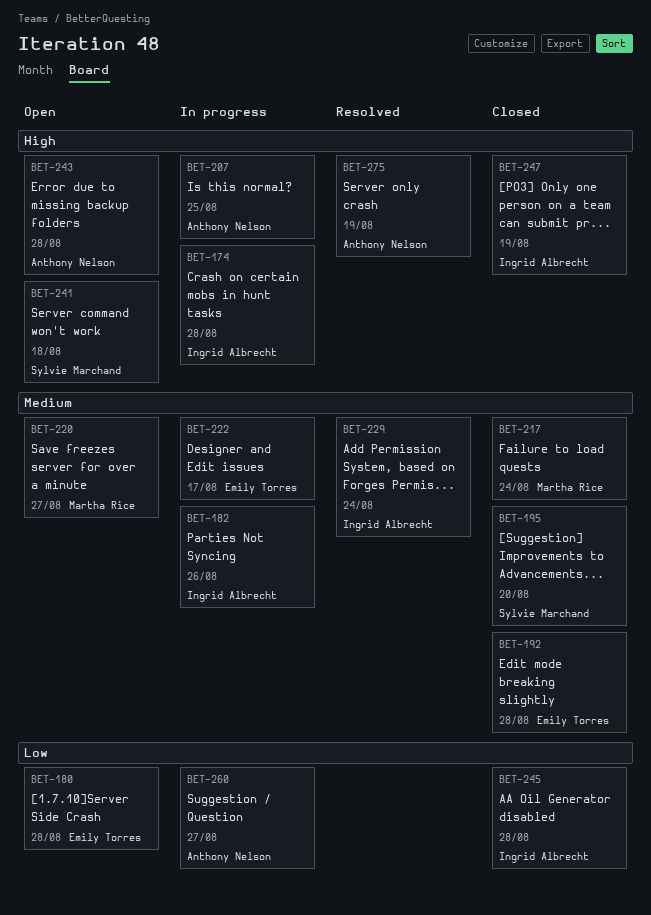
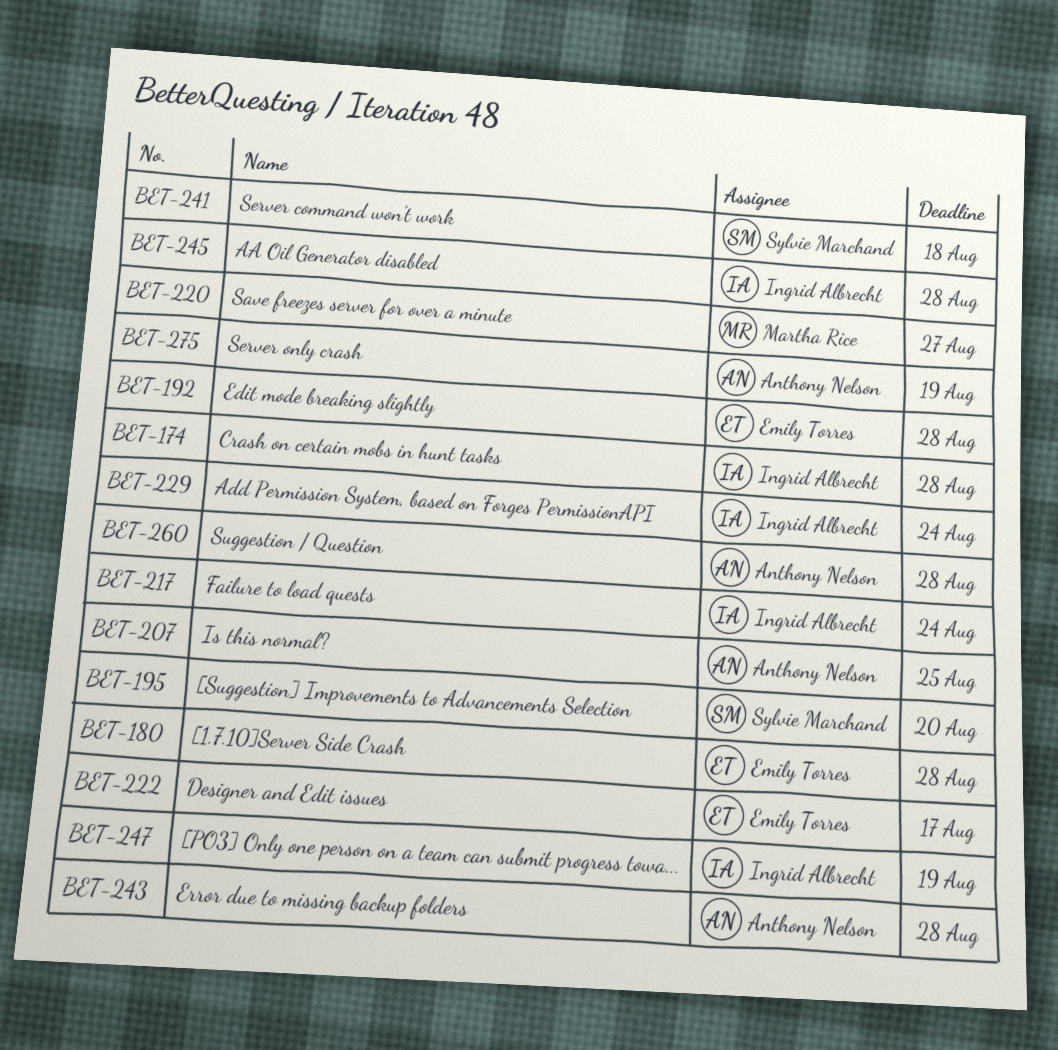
BET-182: present -> none
BET-217, owner: Martha Rice -> Ingrid Albrecht
BET-260, due: Aug 27 -> Aug 28

